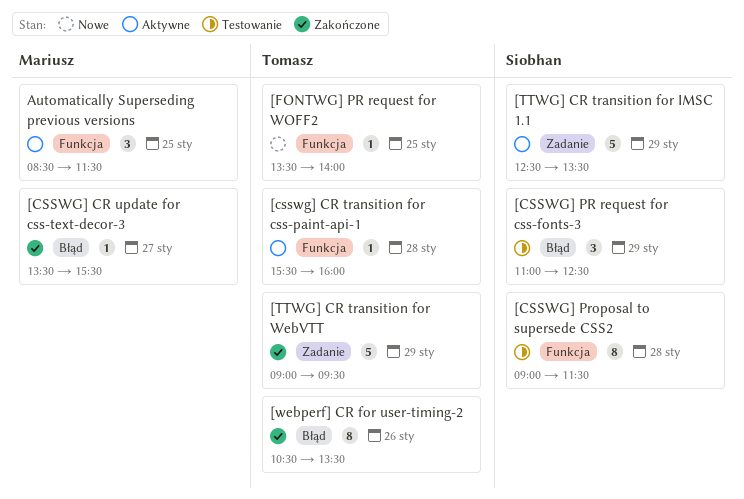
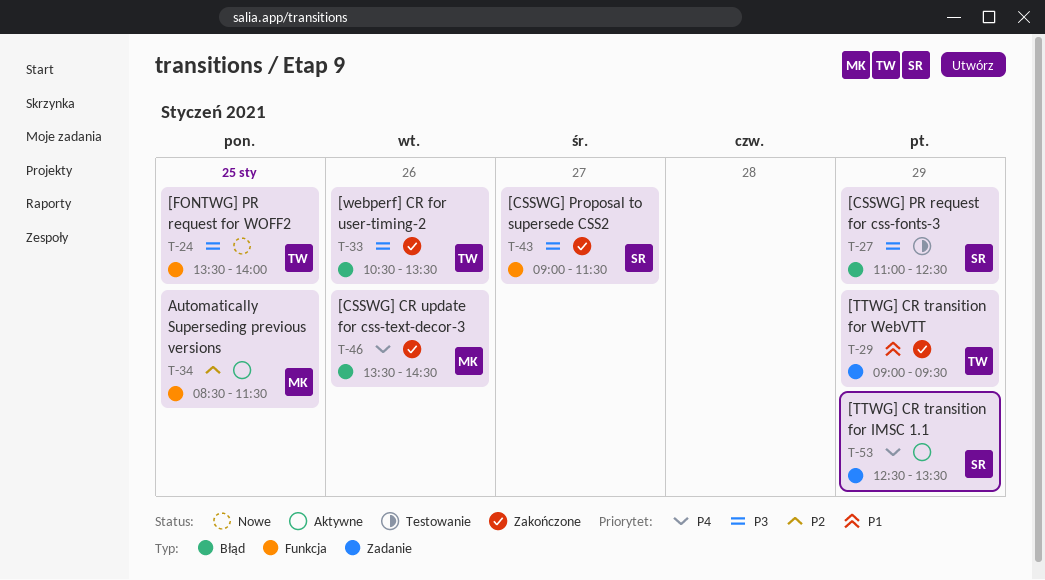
[csswg] CR transition for css-paint-api-1: present -> none
[CSSWG] CR update for css-text-decor-3, day: Jan 27 -> Jan 26
[CSSWG] CR update for css-text-decor-3, ends: 15:30 -> 14:30
[CSSWG] Proposal to supersede CSS2, status: Testowanie -> Zakończone
[CSSWG] Proposal to supersede CSS2, day: Jan 28 -> Jan 27

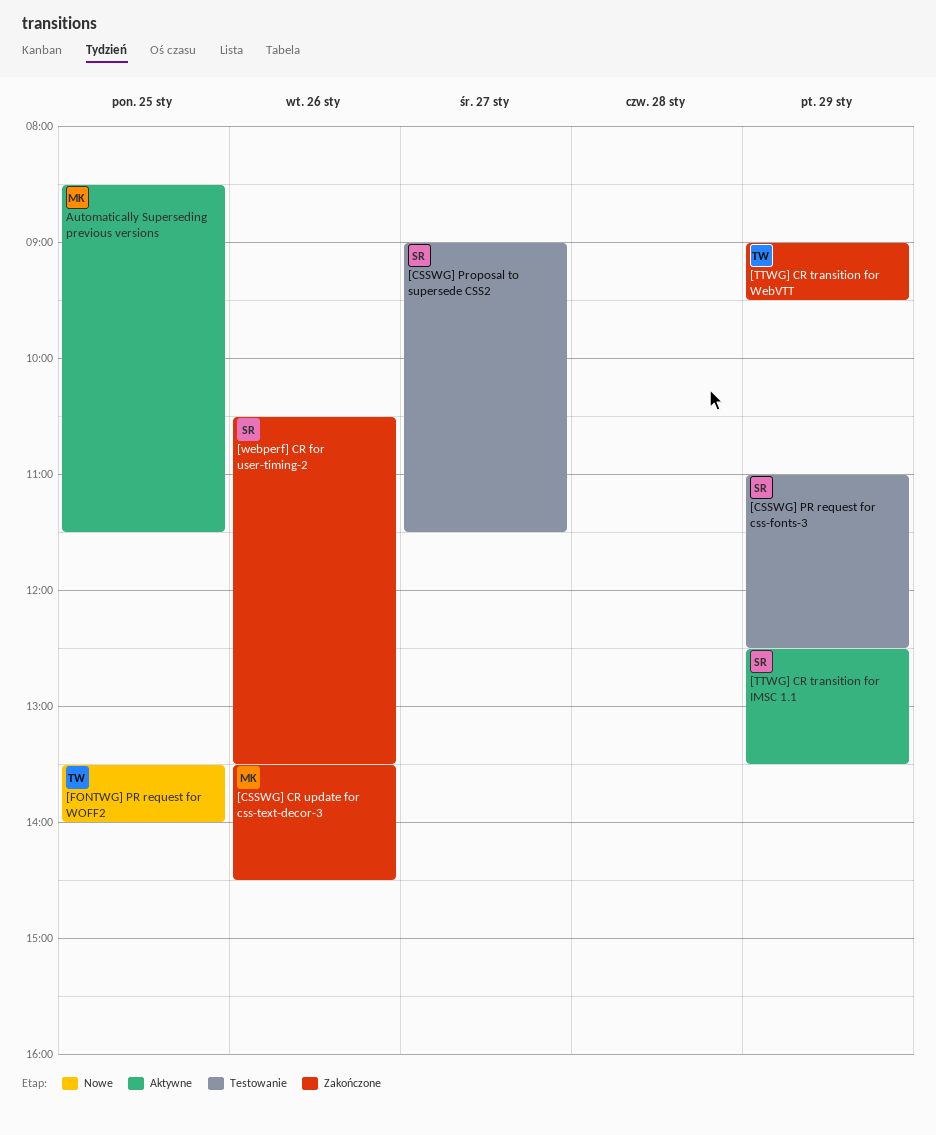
[CSSWG] Proposal to supersede CSS2, status: Zakończone -> Testowanie
[webperf] CR for user-timing-2, owner: TW -> SR

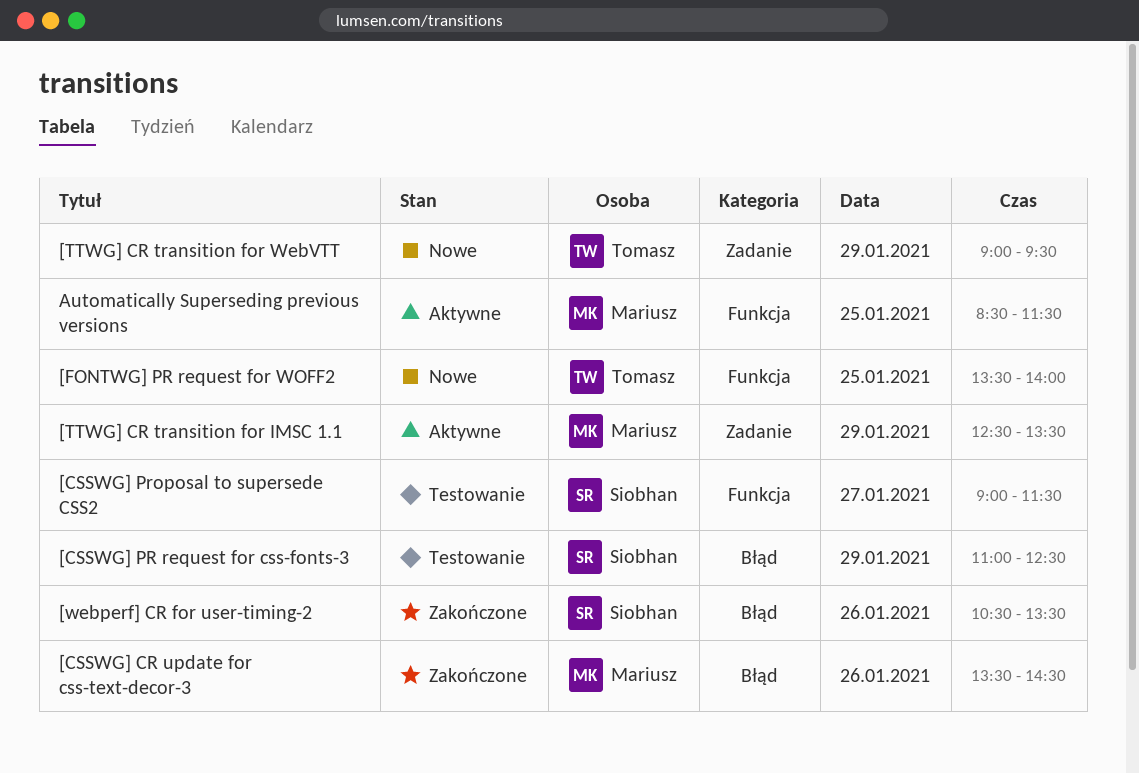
[TTWG] CR transition for IMSC 1.1, owner: Siobhan -> Mariusz
[TTWG] CR transition for WebVTT, status: Zakończone -> Nowe

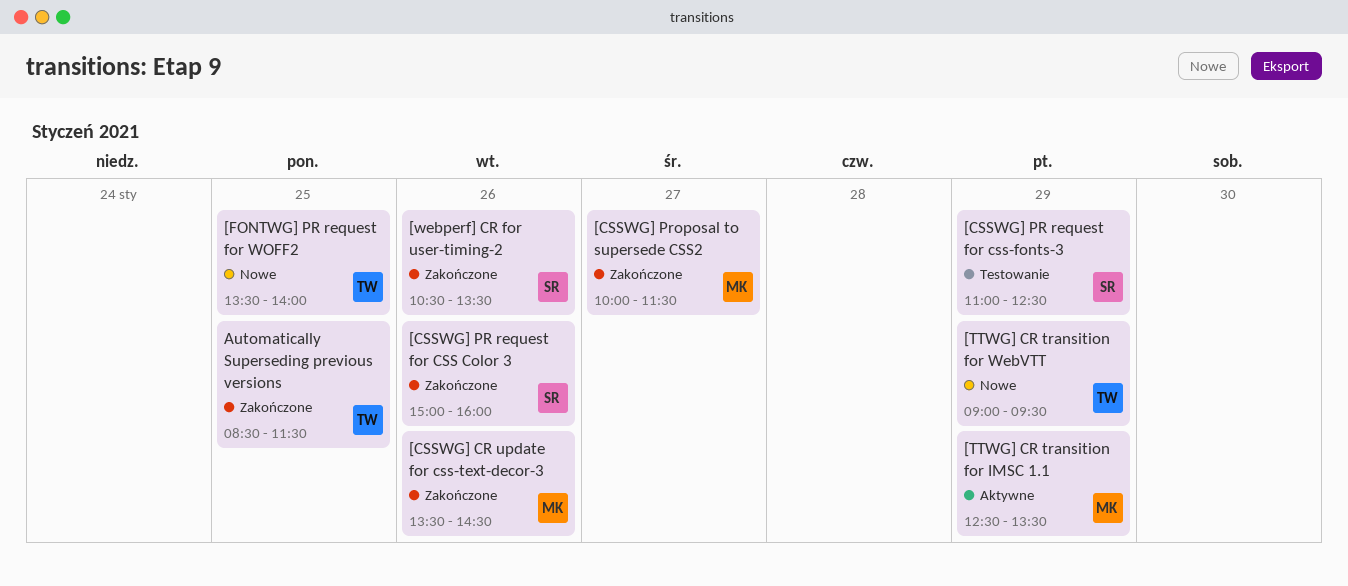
[CSSWG] PR request for CSS Color 3: none -> present
[CSSWG] Proposal to supersede CSS2, status: Testowanie -> Zakończone
[CSSWG] Proposal to supersede CSS2, owner: Siobhan -> Mariusz
[CSSWG] Proposal to supersede CSS2, begins: 09:00 -> 10:00
Automatically Superseding previous versions, status: Aktywne -> Zakończone
Automatically Superseding previous versions, owner: Mariusz -> Tomasz

